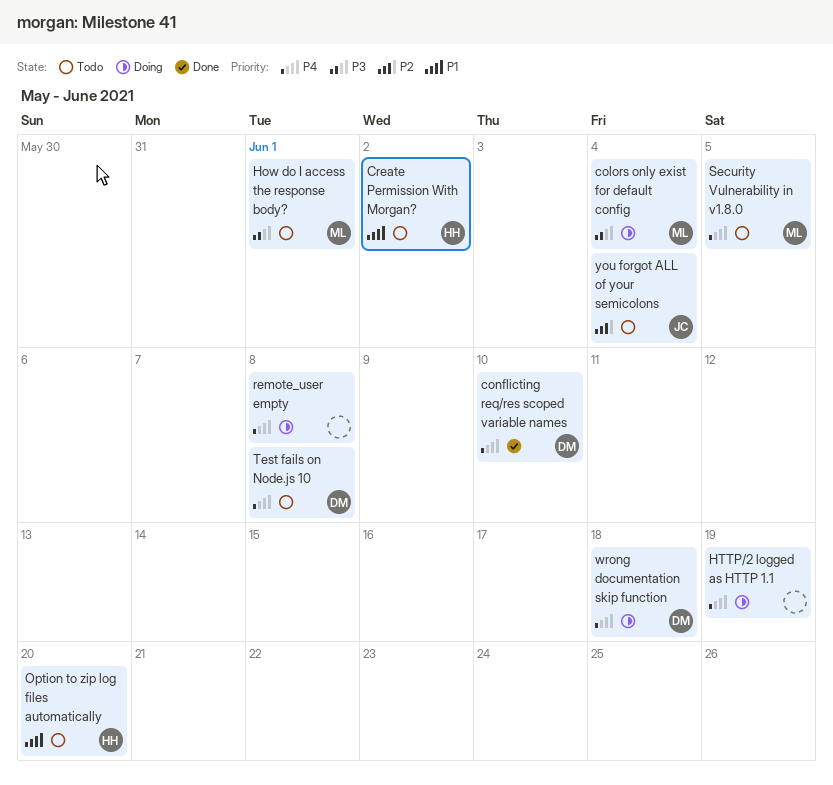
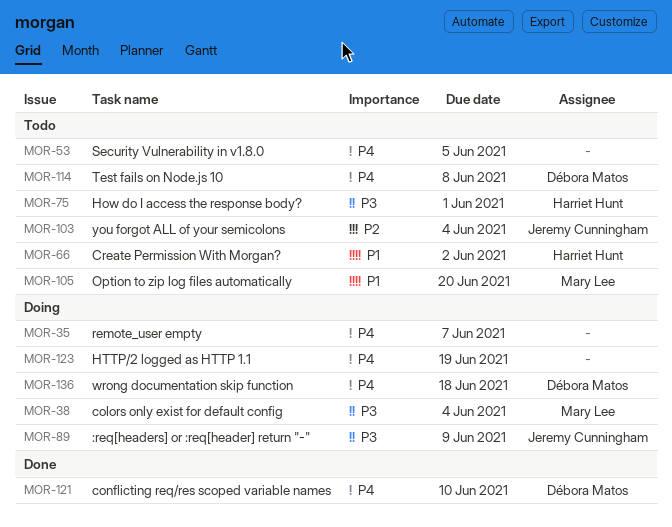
:req[headers] or :req[header] return "-": none -> present
How do I access the response body?, owner: Mary Lee -> Harriet Hunt
Option to zip log files automatically, owner: Harriet Hunt -> Mary Lee
remote_user empty, due: Jun 8 -> Jun 7
Security Vulnerability in v1.8.0, owner: Mary Lee -> none

